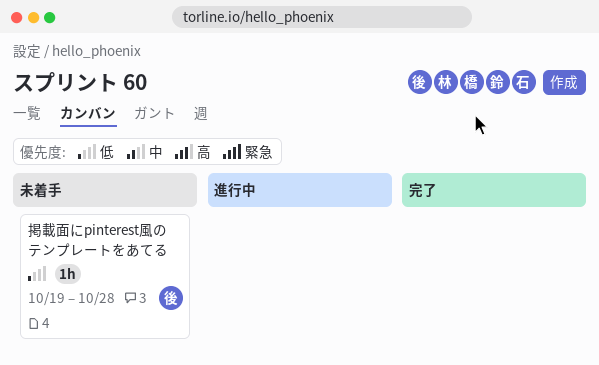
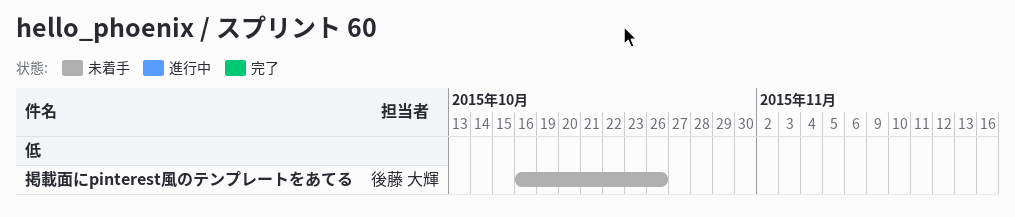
掲載面にpinterest風のテンプレートをあてる, start: Oct 19 -> Oct 16
掲載面にpinterest風のテンプレートをあてる, due: Oct 28 -> Oct 26

